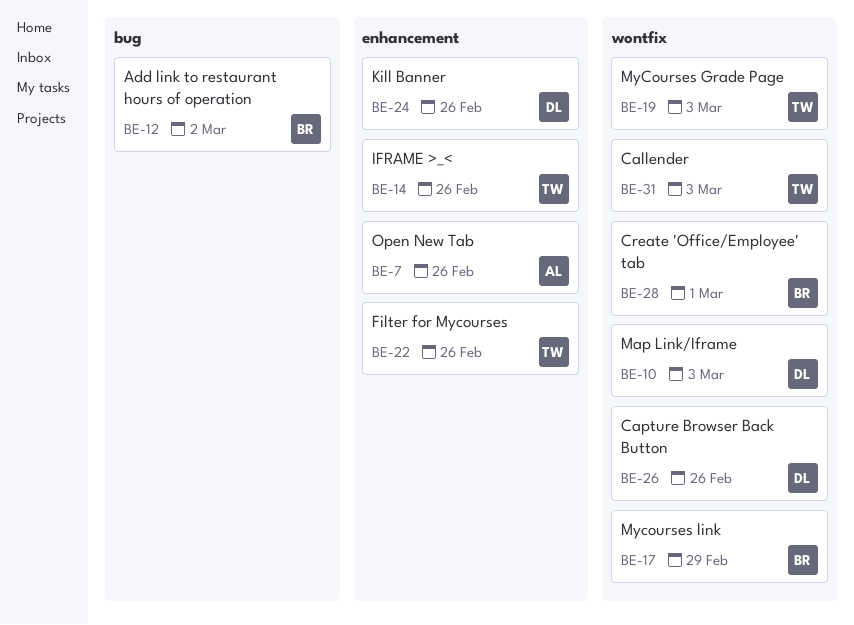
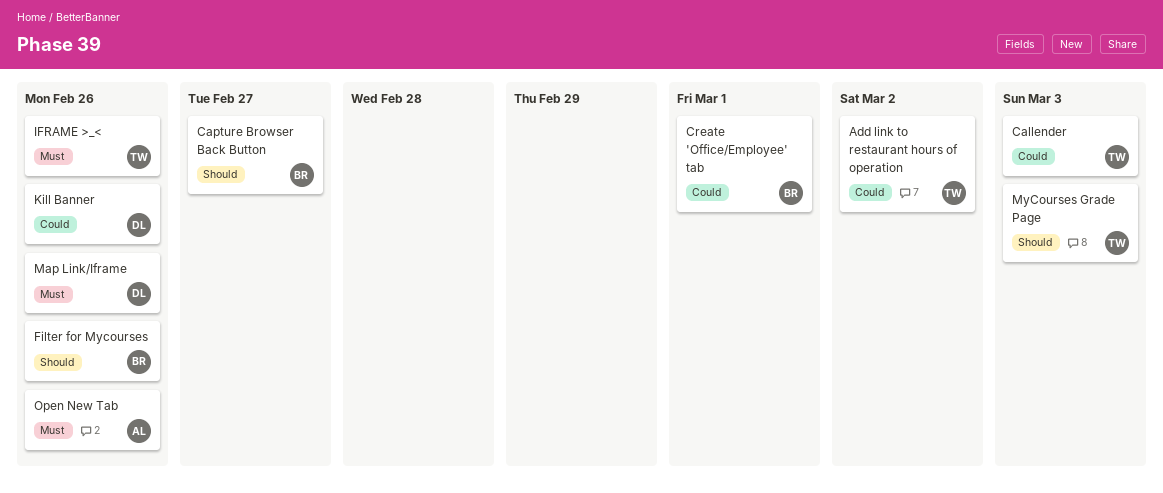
Add link to restaurant hours of operation, owner: BR -> TW
Capture Browser Back Button, owner: DL -> BR
Capture Browser Back Button, due: Feb 26 -> Feb 27
Filter for Mycourses, owner: TW -> BR
Map Link/Iframe, due: Mar 3 -> Feb 26
Mycourses link: present -> none

